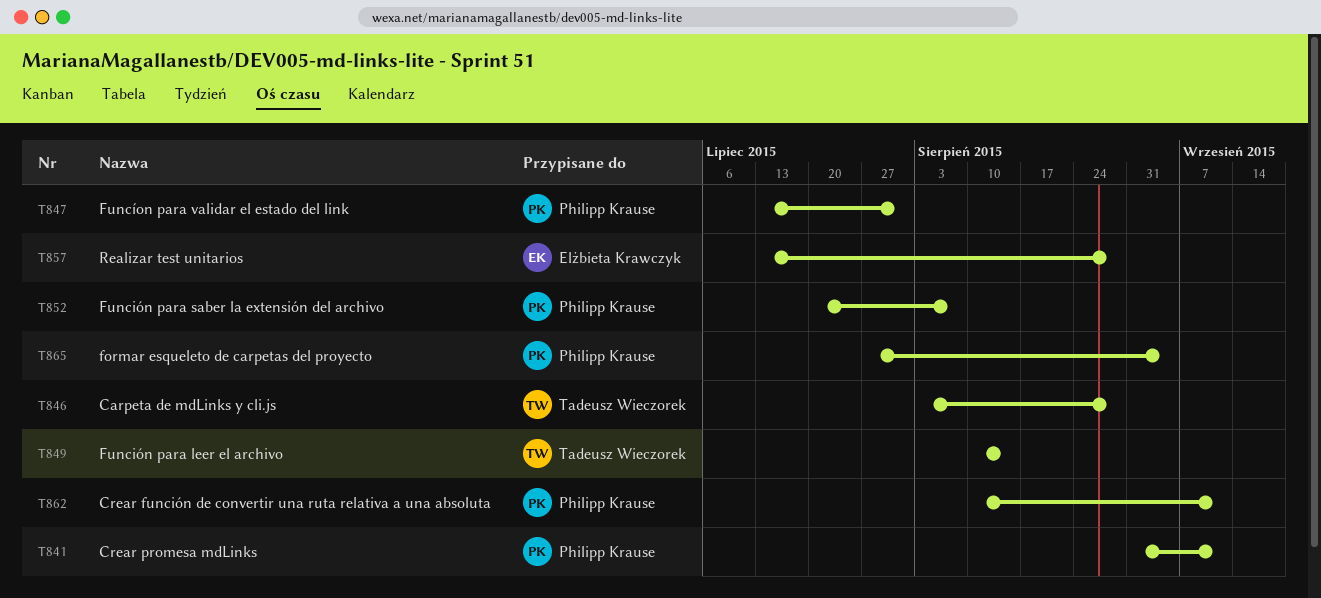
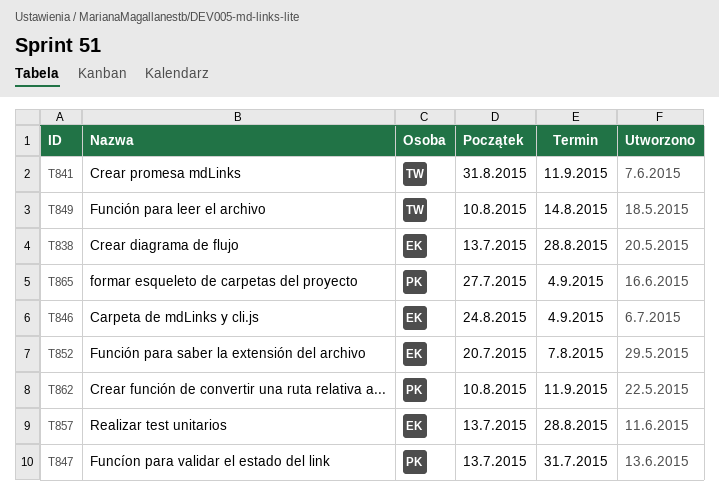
T838: none -> present
T841, owner: Philipp Krause -> Tadeusz Wieczorek
T846, owner: Tadeusz Wieczorek -> Elżbieta Krawczyk
T846, start: Aug 3 -> Aug 24
T846, due: Aug 28 -> Sep 4
T852, owner: Philipp Krause -> Elżbieta Krawczyk

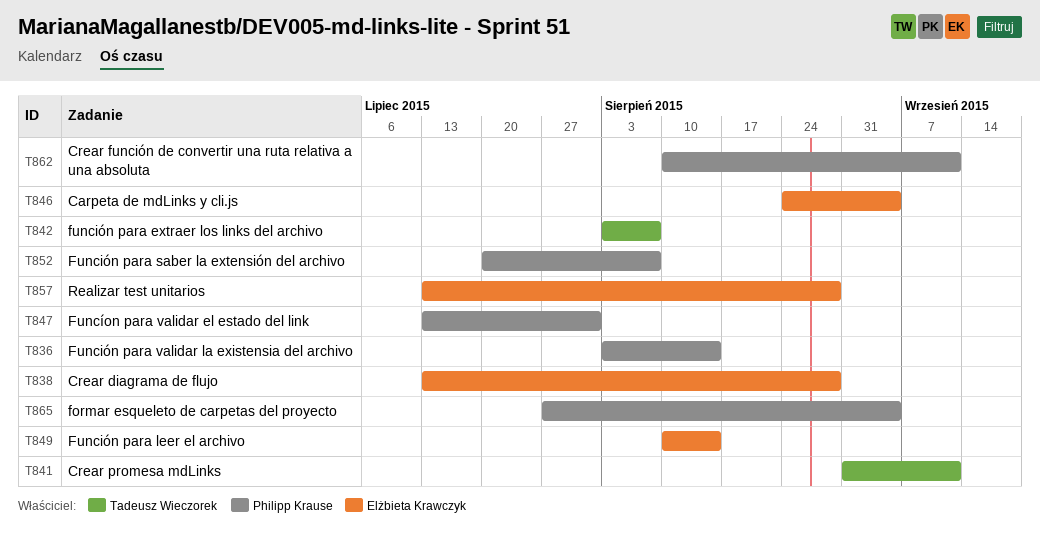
T836: none -> present
T842: none -> present
T849, owner: Tadeusz Wieczorek -> Elżbieta Krawczyk
T852, owner: Elżbieta Krawczyk -> Philipp Krause

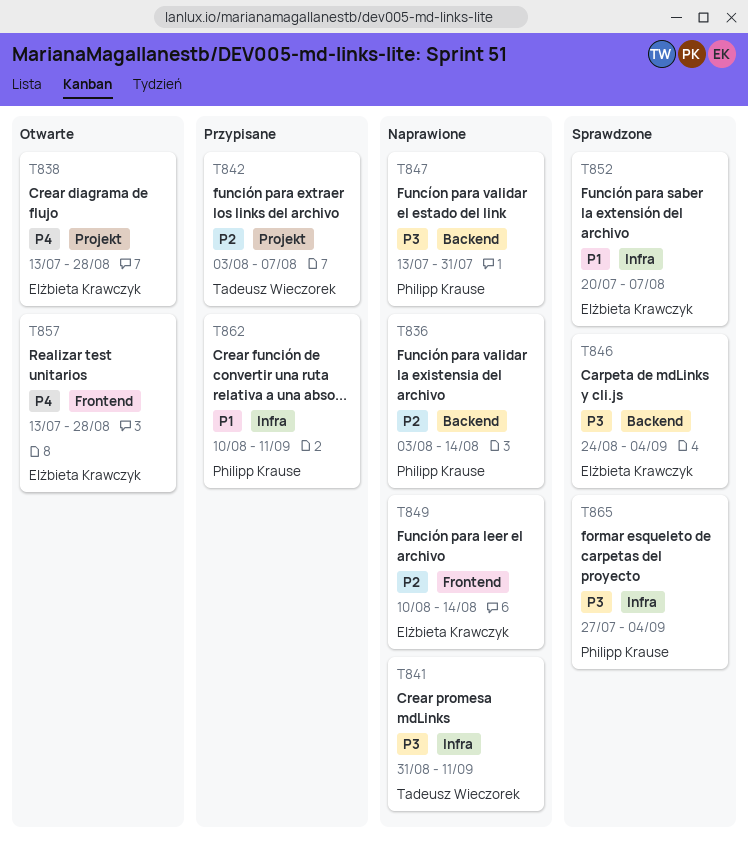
T852, owner: Philipp Krause -> Elżbieta Krawczyk

